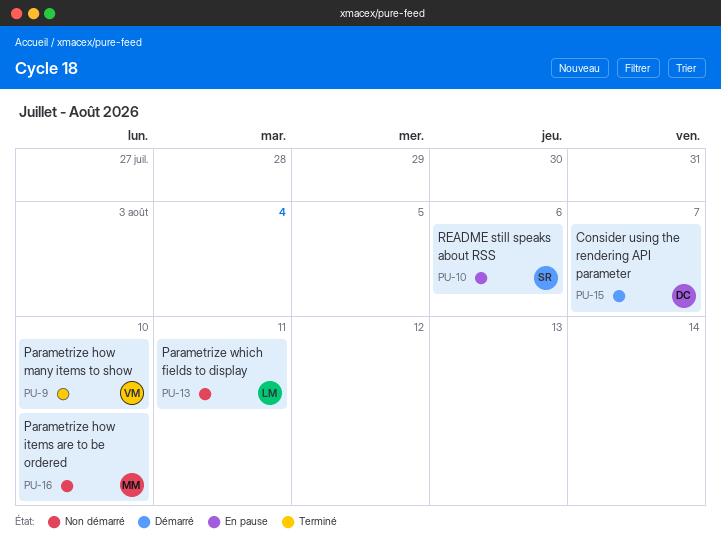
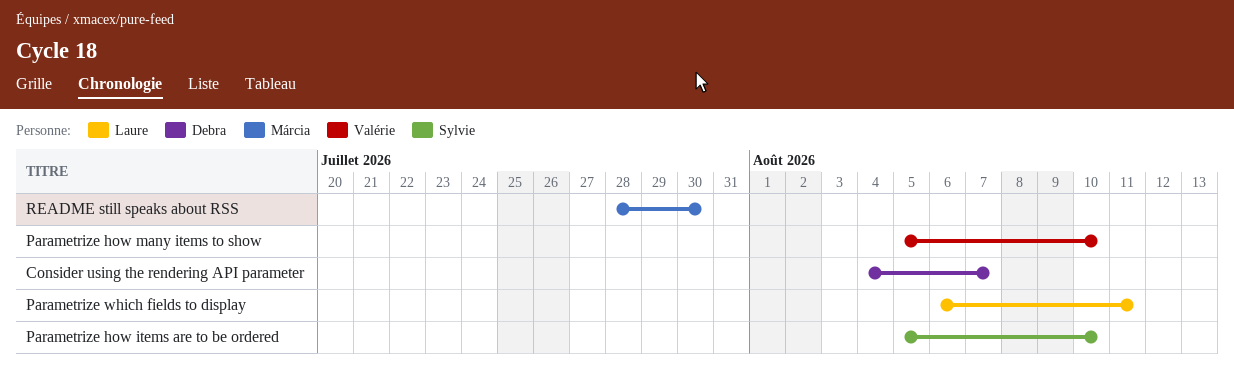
Parametrize how items are to be ordered, owner: Márcia -> Sylvie
README still speaks about RSS, owner: Sylvie -> Márcia
README still speaks about RSS, due: Aug 6 -> Jul 30

